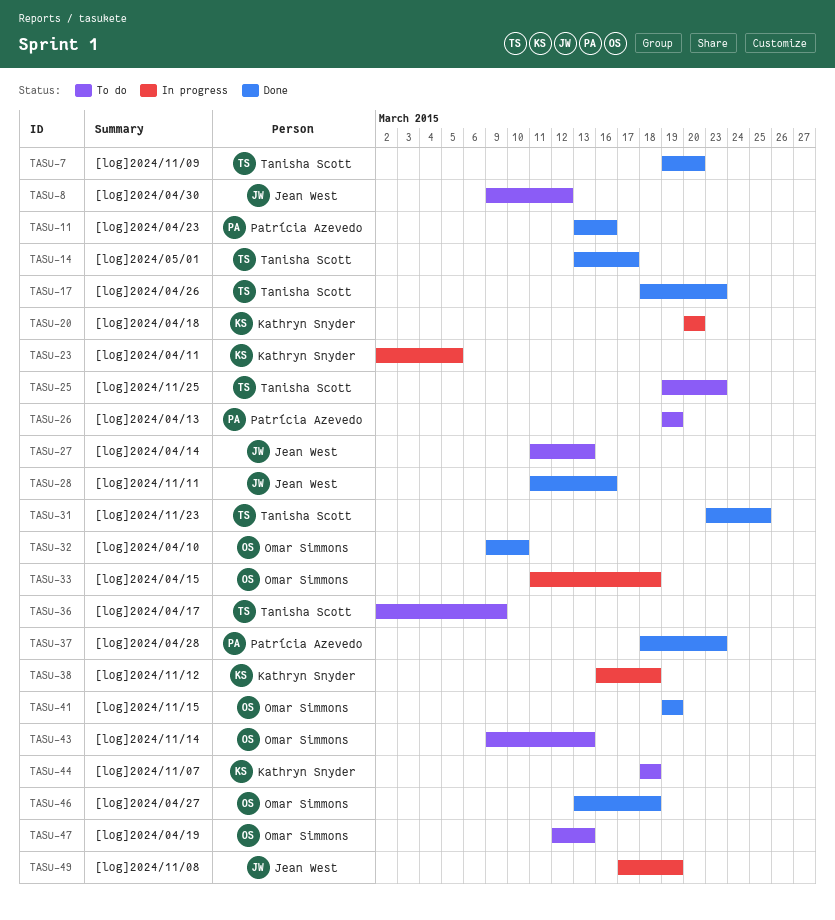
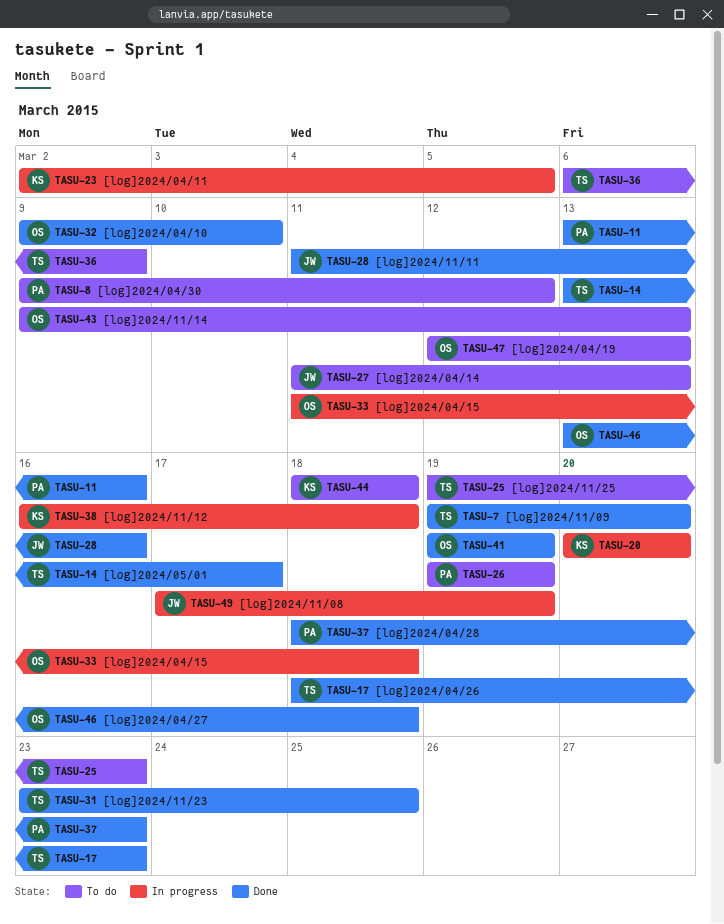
TASU-8, owner: Jean West -> Patrícia Azevedo
TASU-36, start: Mar 2 -> Mar 6

